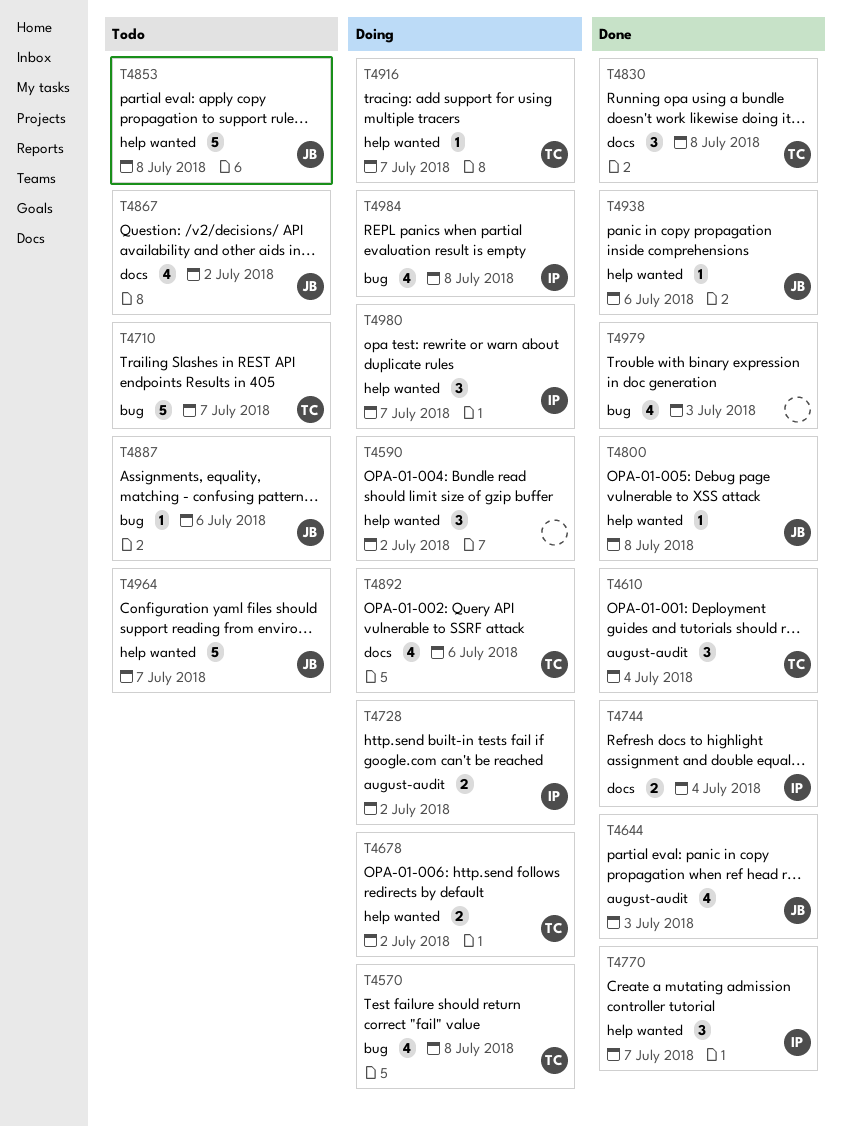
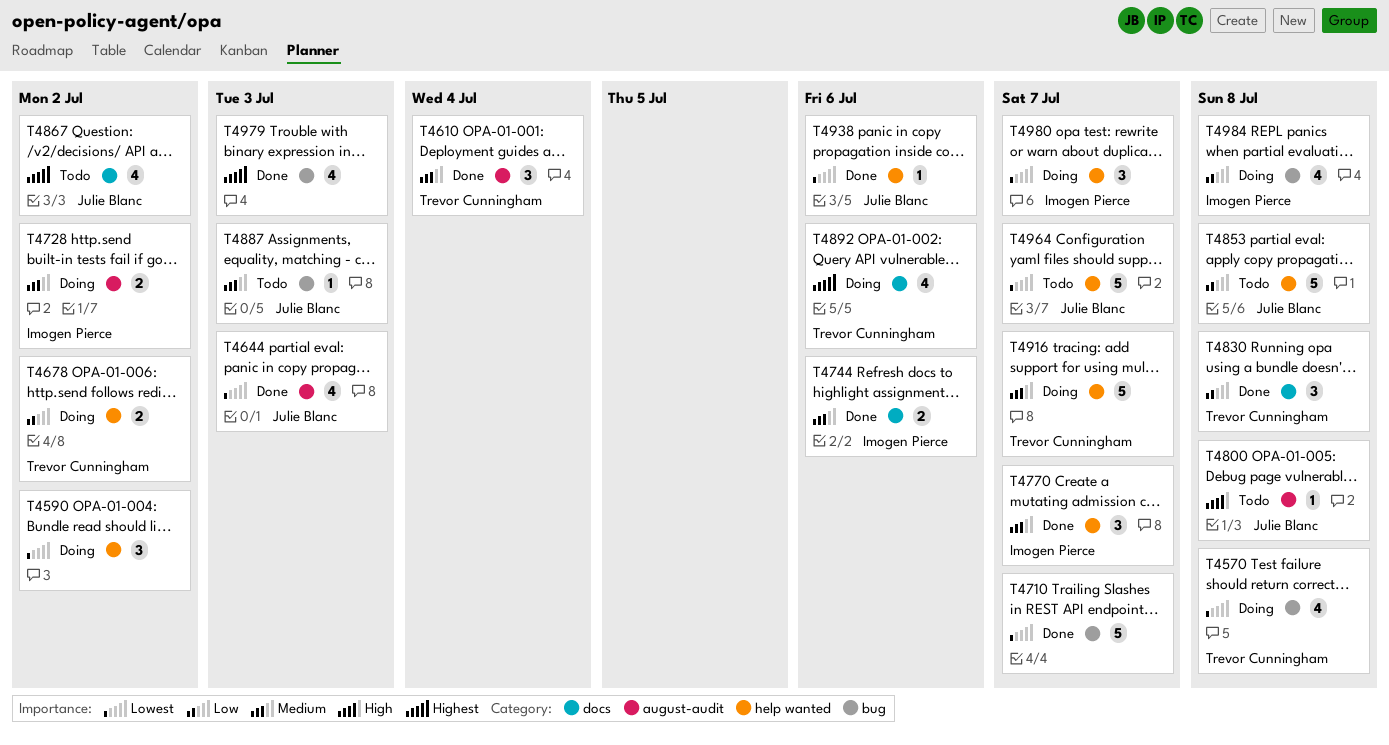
T4710, status: Todo -> Done
T4710, owner: Trevor Cunningham -> none
T4744, due: Jul 4 -> Jul 6
T4800, status: Done -> Todo
T4800, label: help wanted -> august-audit
T4887, due: Jul 6 -> Jul 3
T4916, estimate: 1 -> 5

